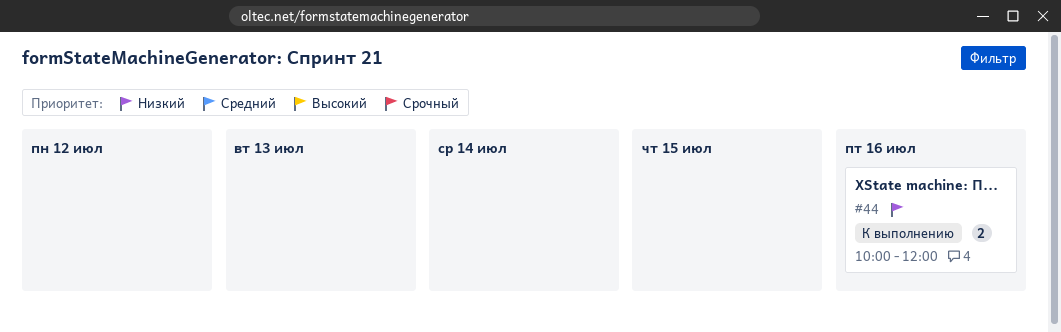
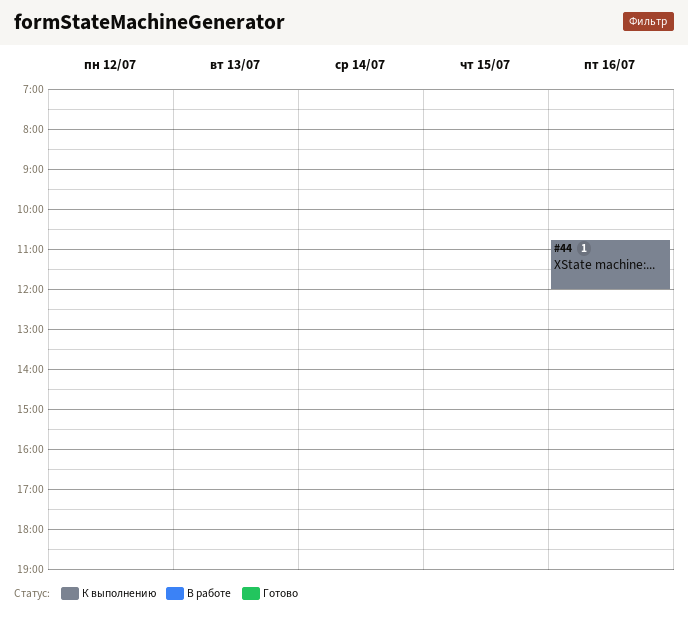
#44, estimate: 2 -> 1
#44, begins: 10:00 -> 10:45

